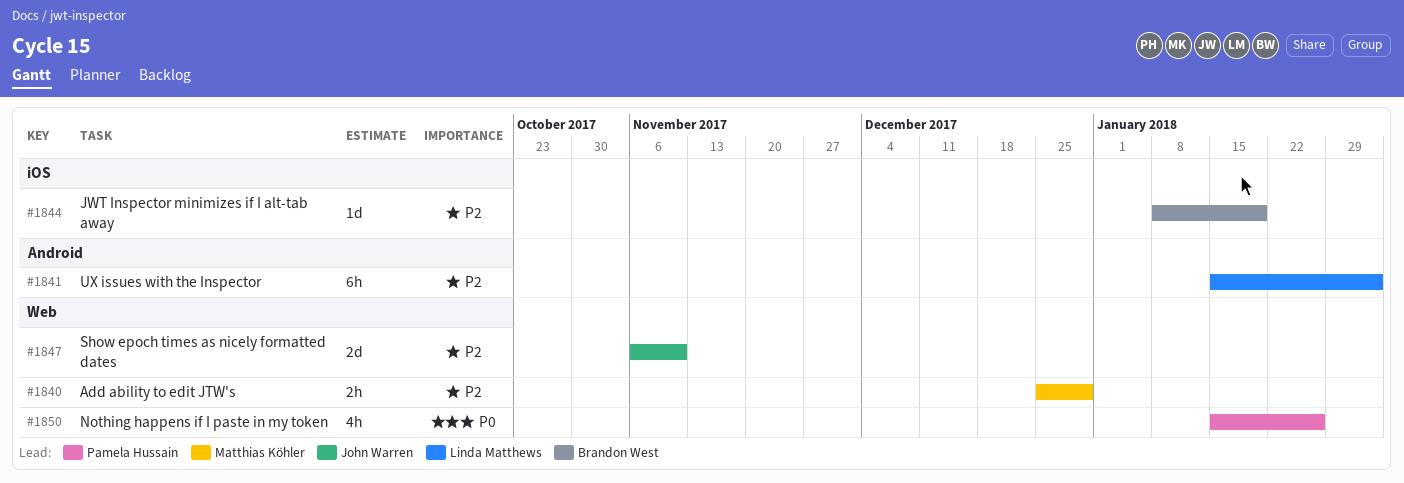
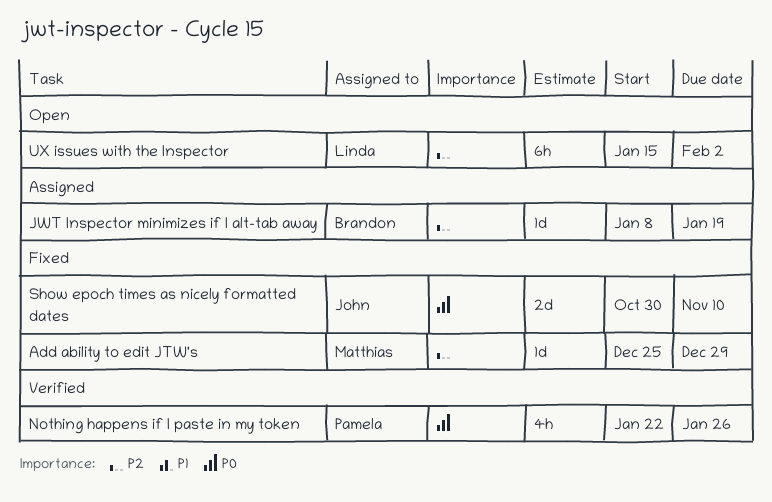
Add ability to edit JTW's, estimate: 2h -> 1d
Nothing happens if I paste in my token, start: Jan 15 -> Jan 22
Show epoch times as nicely formatted dates, priority: P2 -> P0
Show epoch times as nicely formatted dates, start: Nov 6 -> Oct 30

